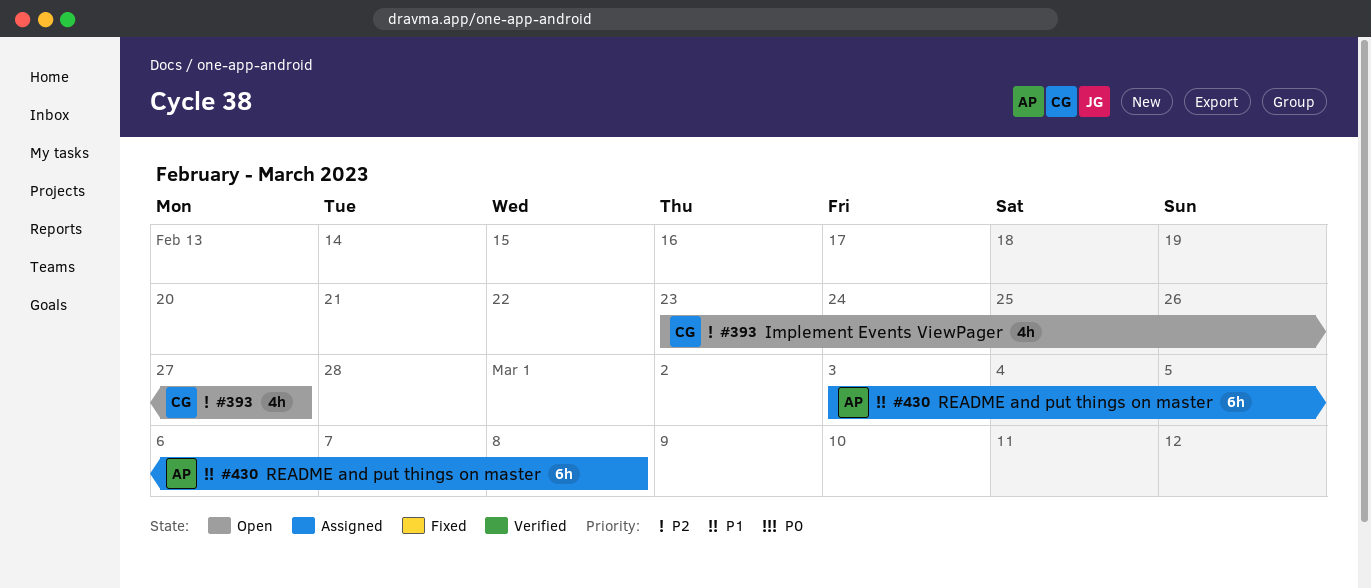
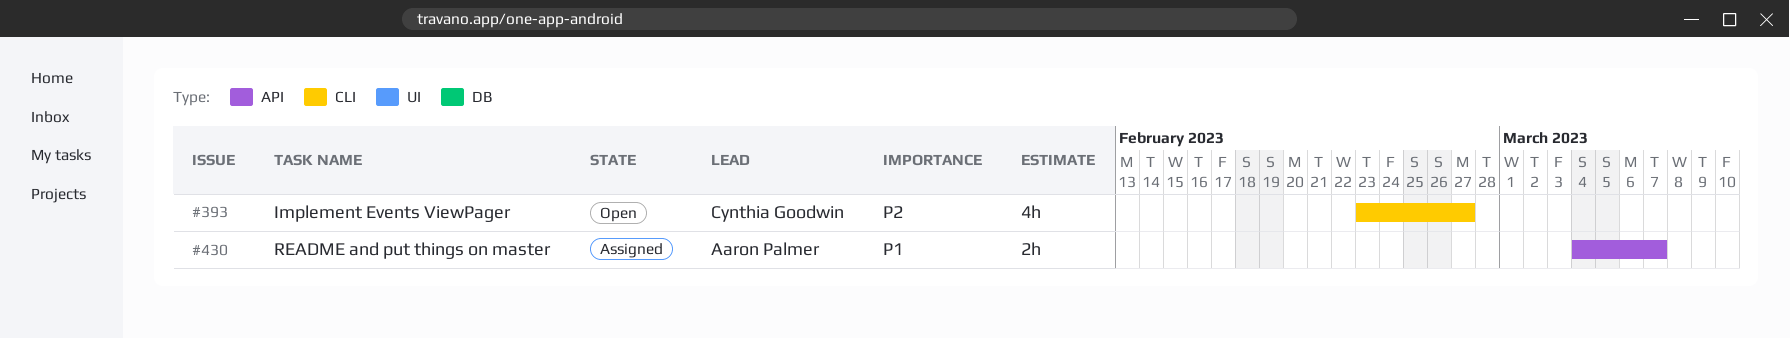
#430, estimate: 6h -> 2h
#430, start: Mar 3 -> Mar 4
#430, due: Mar 8 -> Mar 7

